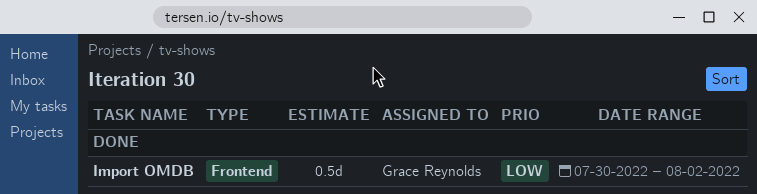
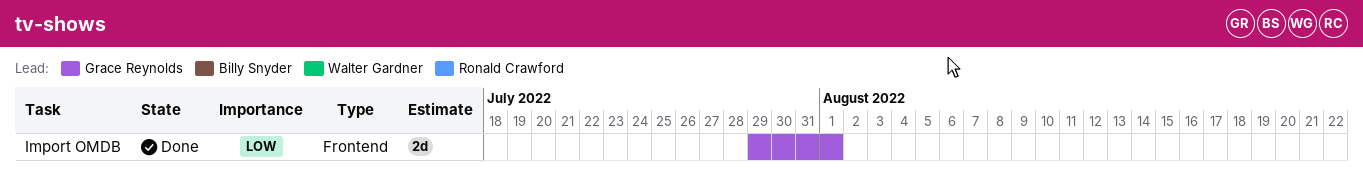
Import OMDB, estimate: 0.5d -> 2d
Import OMDB, start: Jul 30 -> Jul 29
Import OMDB, due: Aug 2 -> Aug 1

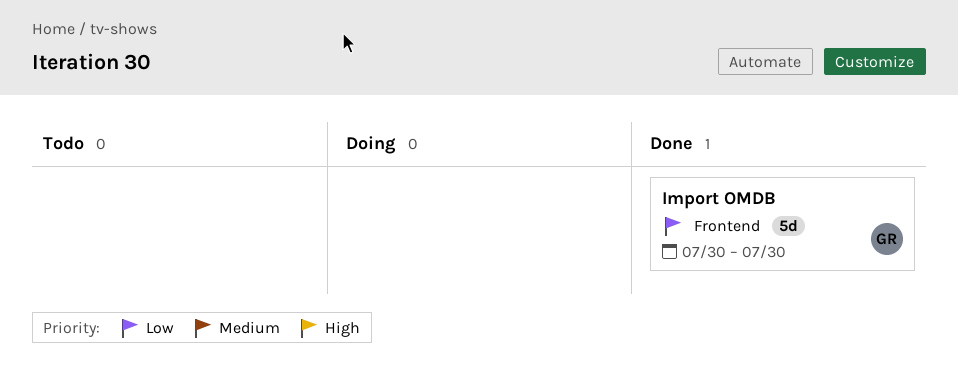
Import OMDB, estimate: 2d -> 5d
Import OMDB, start: Jul 29 -> Jul 30
Import OMDB, due: Aug 1 -> Jul 30

